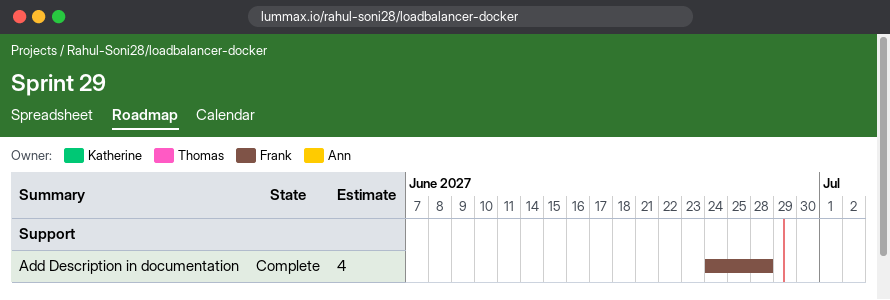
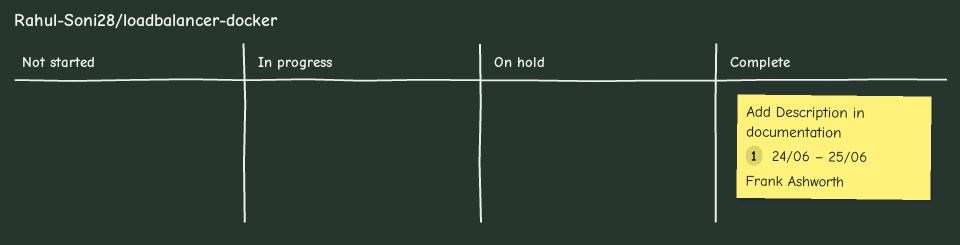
Add Description in documentation, estimate: 4 -> 1
Add Description in documentation, due: Jun 28 -> Jun 25

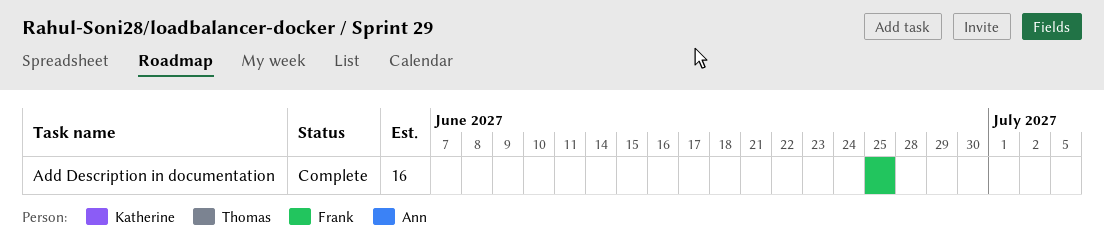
Add Description in documentation, estimate: 1 -> 16
Add Description in documentation, start: Jun 24 -> Jun 25

